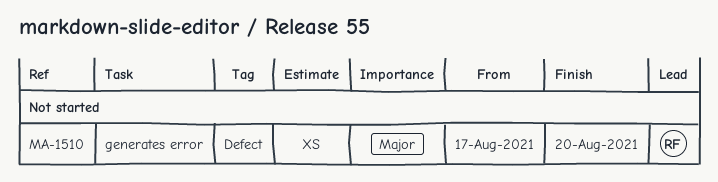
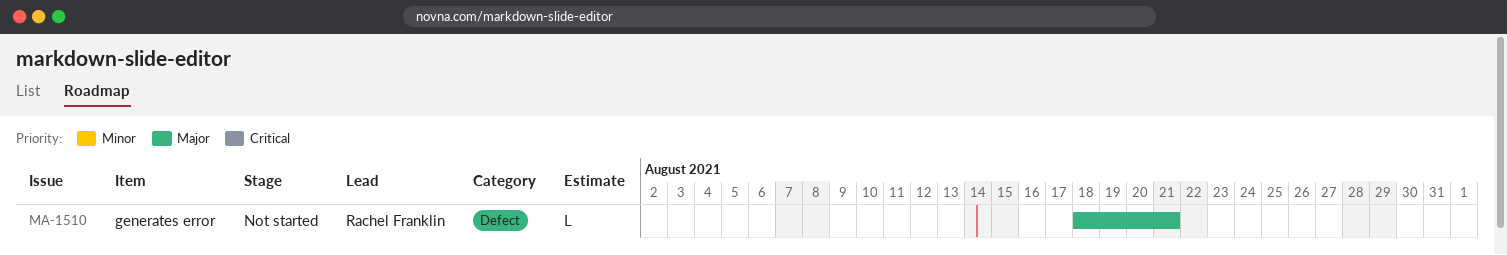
MA-1510, estimate: XS -> L
MA-1510, start: Aug 17 -> Aug 18
MA-1510, due: Aug 20 -> Aug 21

